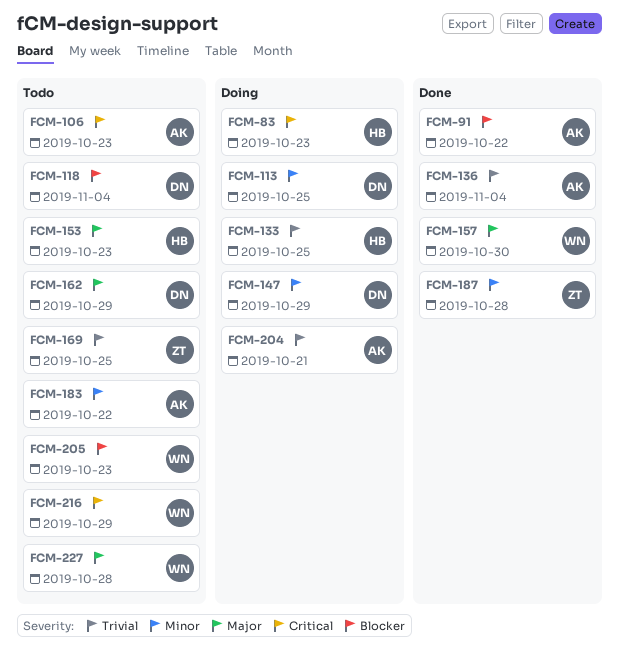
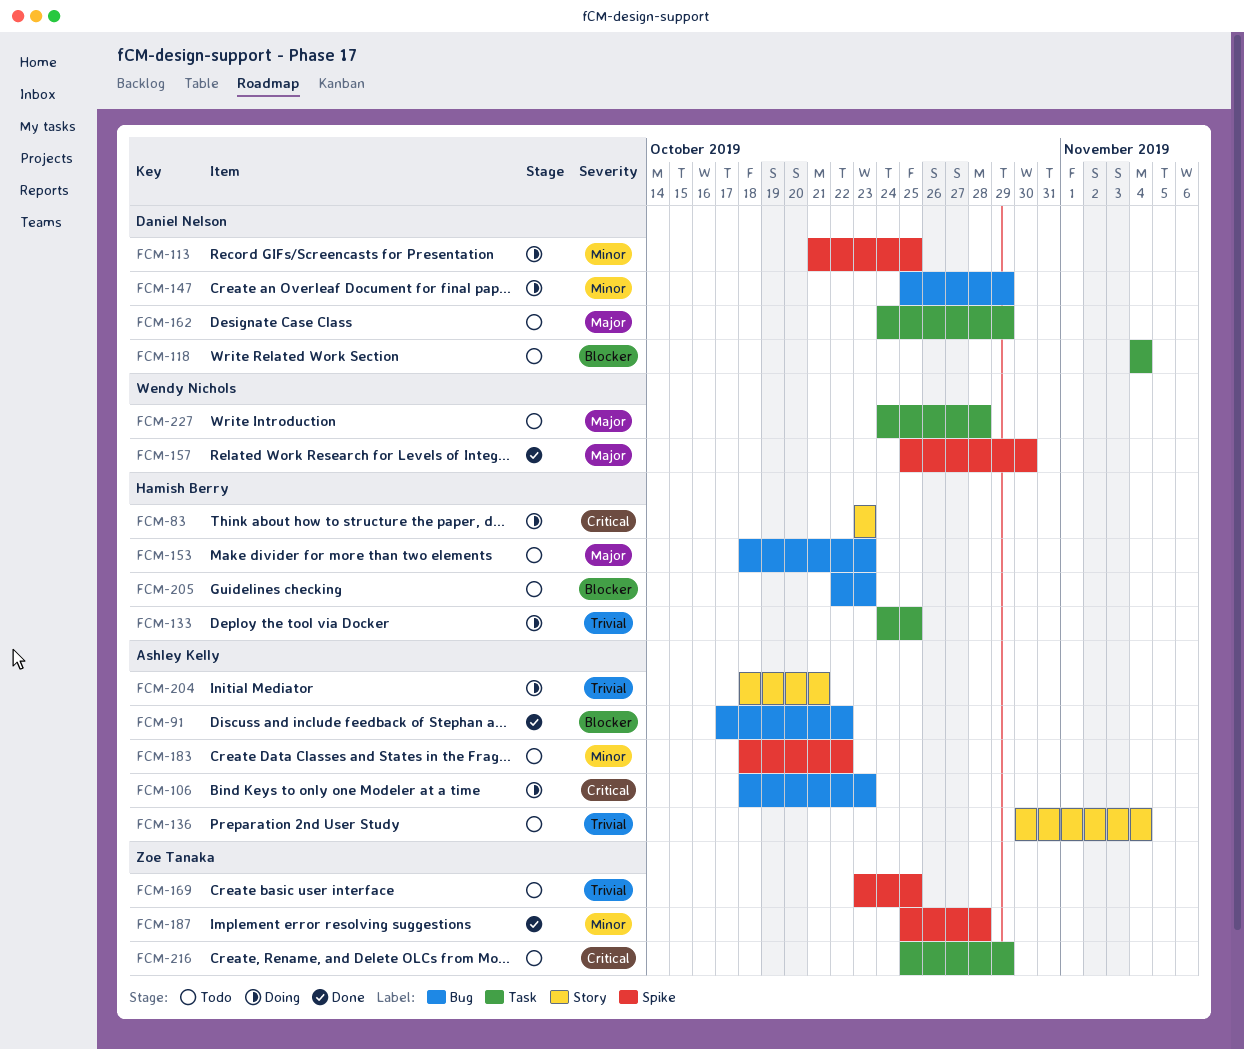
FCM-106, status: Todo -> Doing
FCM-136, status: Done -> Todo
FCM-205, owner: Wendy Nichols -> Hamish Berry
FCM-216, owner: Wendy Nichols -> Zoe Tanaka

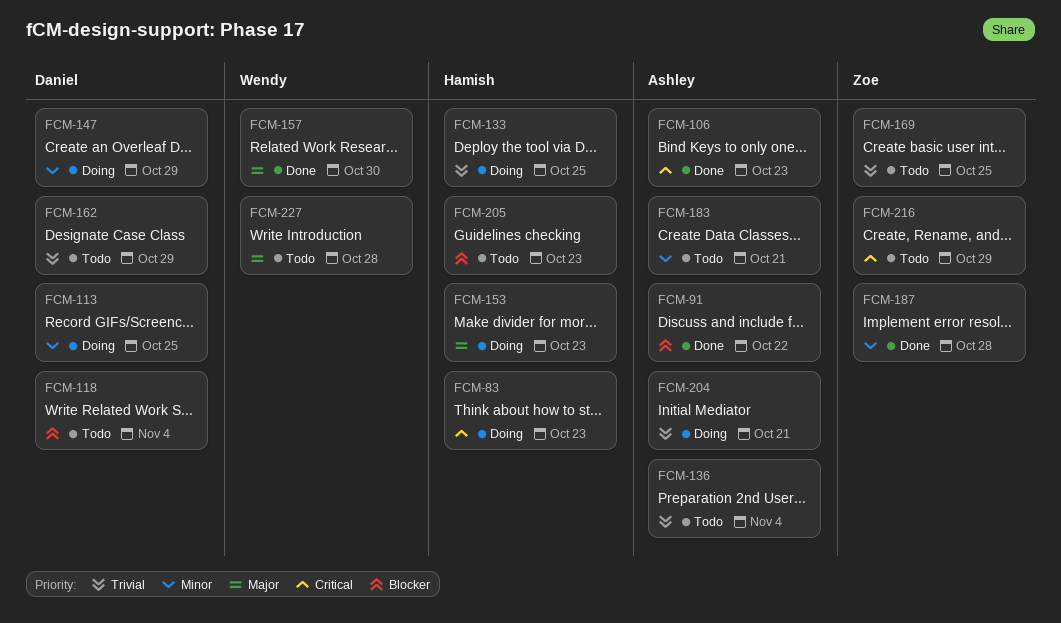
FCM-106, status: Doing -> Done
FCM-153, status: Todo -> Doing
FCM-162, priority: Major -> Trivial
FCM-183, due: Oct 22 -> Oct 21

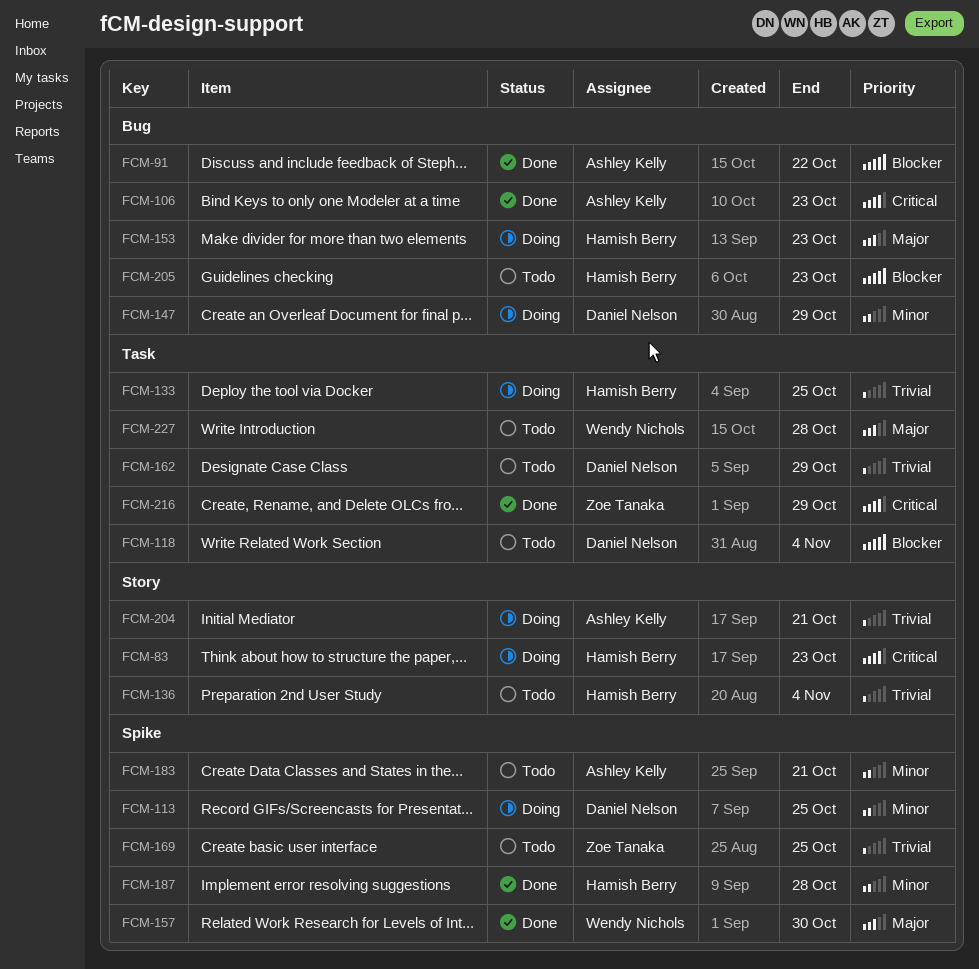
FCM-136, owner: Ashley Kelly -> Hamish Berry
FCM-187, owner: Zoe Tanaka -> Hamish Berry
FCM-216, status: Todo -> Done

